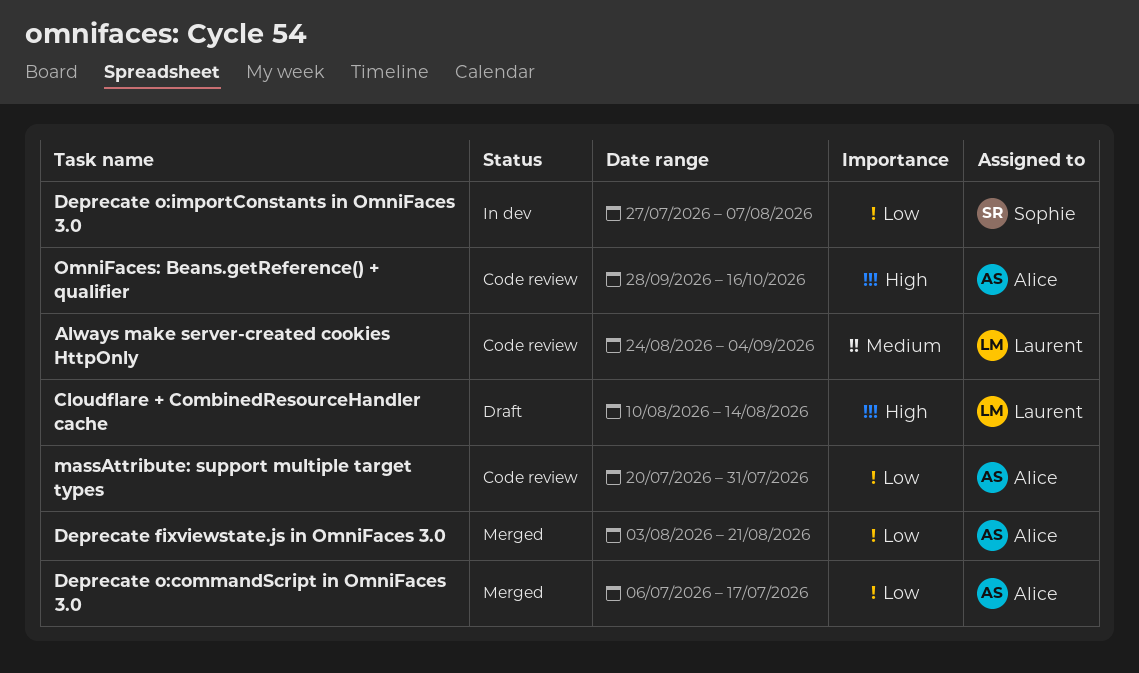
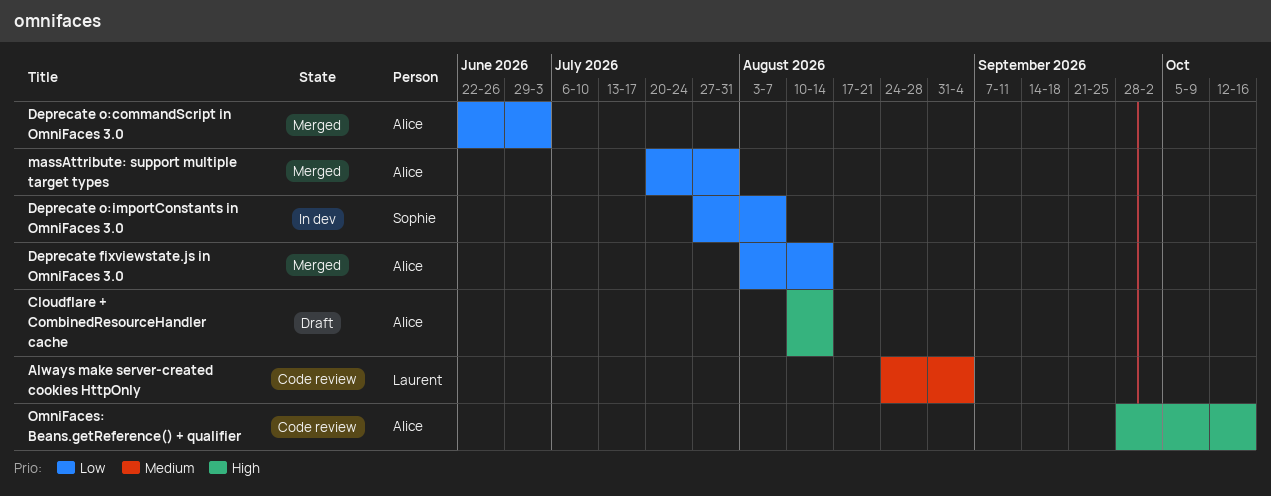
Cloudflare + CombinedResourceHandler cache, owner: Laurent -> Alice
Deprecate fixviewstate.js in OmniFaces 3.0, due: Aug 21 -> Aug 14
Deprecate o:commandScript in OmniFaces 3.0, start: Jul 6 -> Jun 22
Deprecate o:commandScript in OmniFaces 3.0, due: Jul 17 -> Jul 3
massAttribute: support multiple target types, status: Code review -> Merged

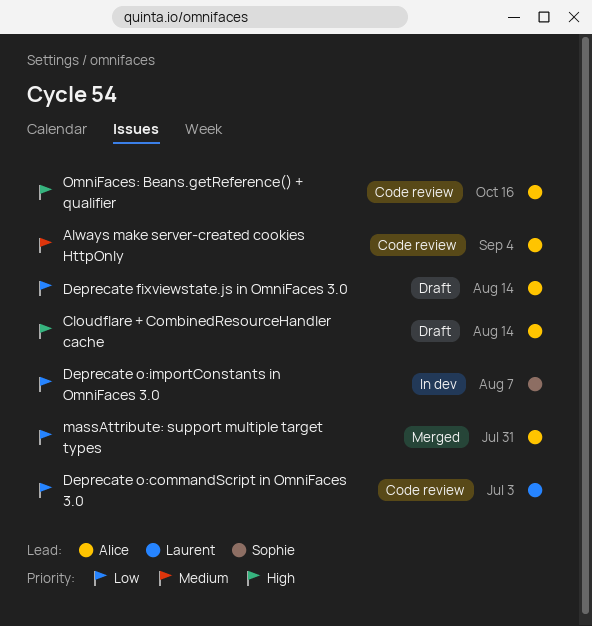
Always make server-created cookies HttpOnly, owner: Laurent -> Alice
Deprecate fixviewstate.js in OmniFaces 3.0, status: Merged -> Draft
Deprecate o:commandScript in OmniFaces 3.0, status: Merged -> Code review
Deprecate o:commandScript in OmniFaces 3.0, owner: Alice -> Laurent

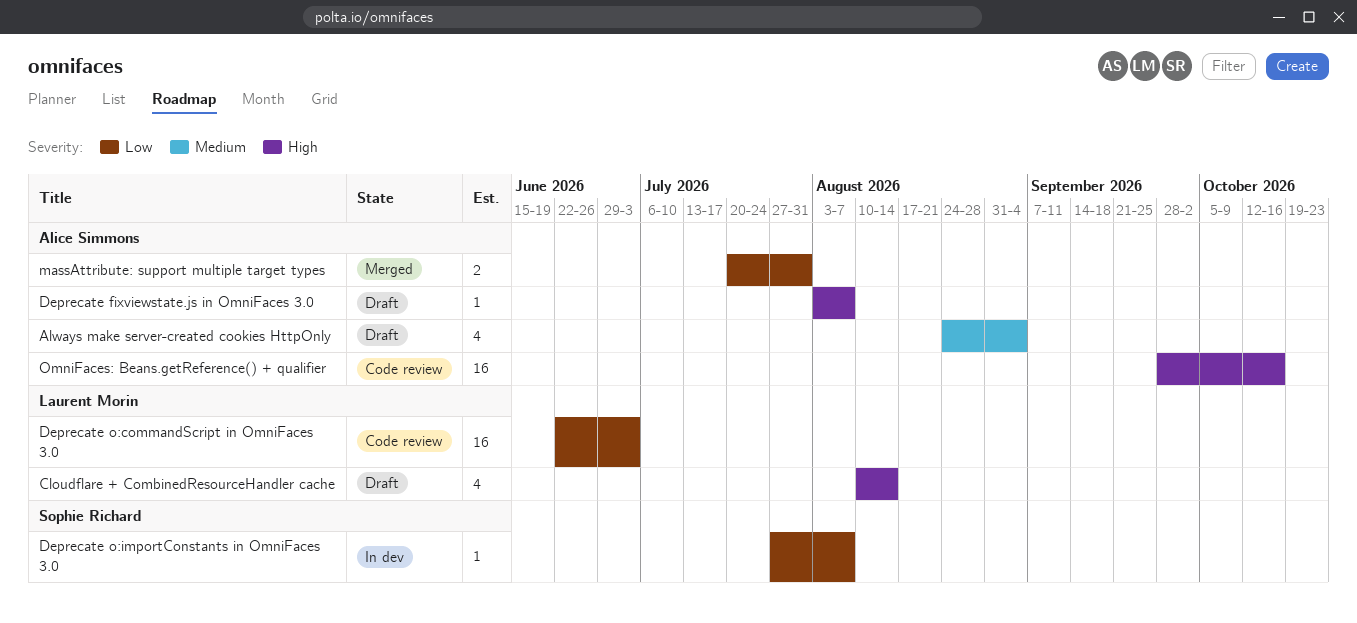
Always make server-created cookies HttpOnly, status: Code review -> Draft
Cloudflare + CombinedResourceHandler cache, owner: Alice Simmons -> Laurent Morin
Deprecate fixviewstate.js in OmniFaces 3.0, priority: Low -> High
Deprecate fixviewstate.js in OmniFaces 3.0, due: Aug 14 -> Aug 7

